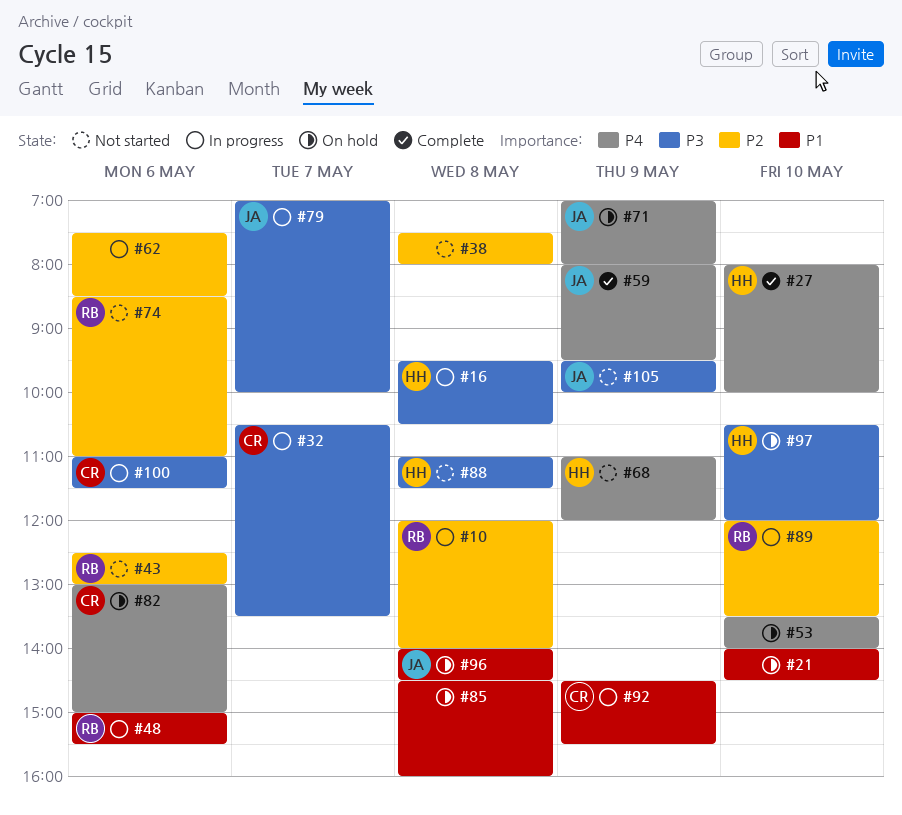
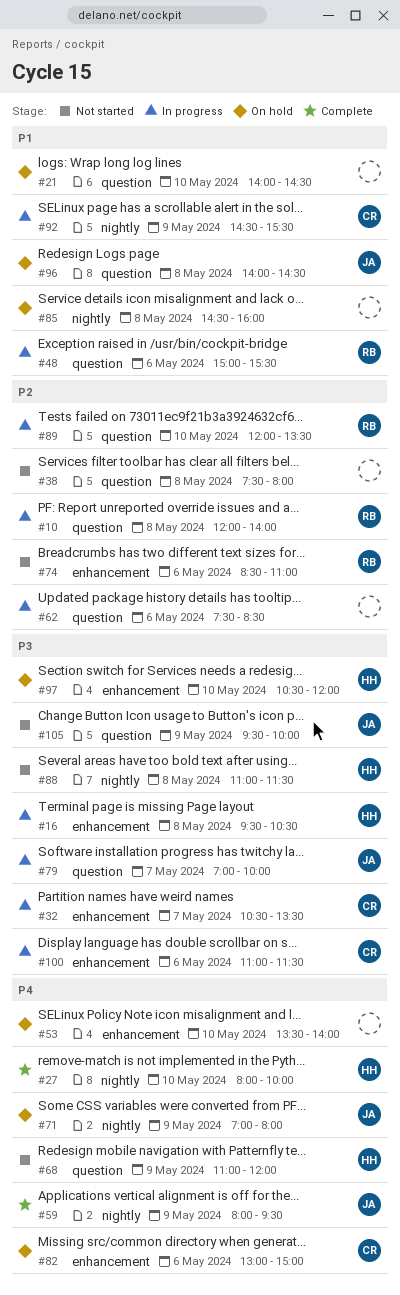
#43: present -> none

